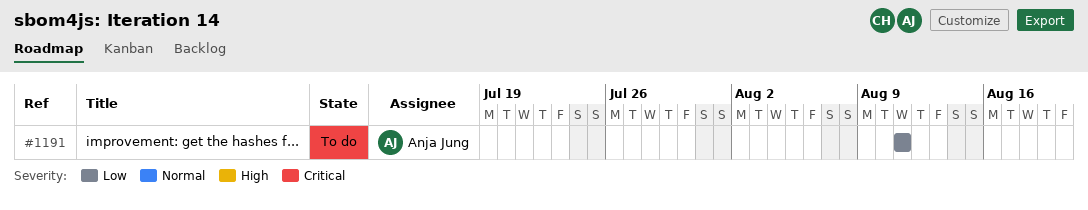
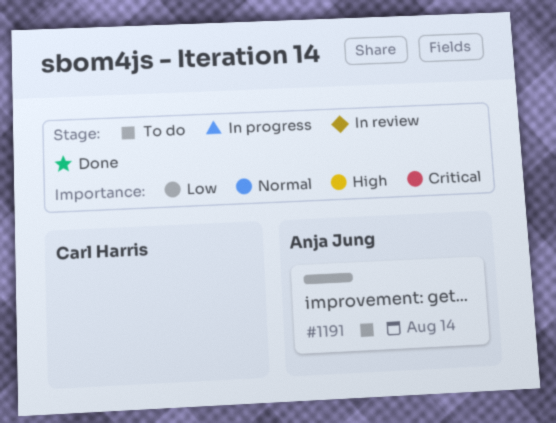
#1191, due: Aug 11 -> Aug 14

